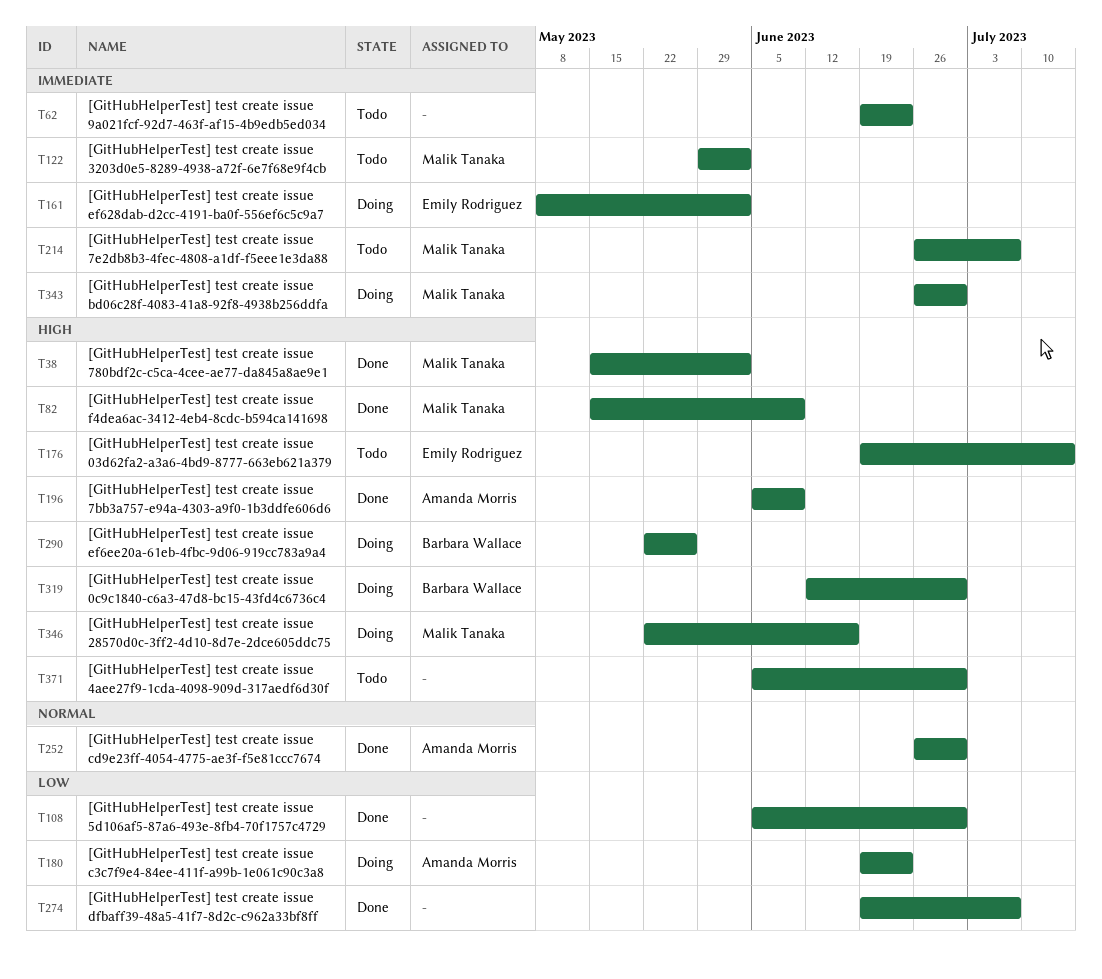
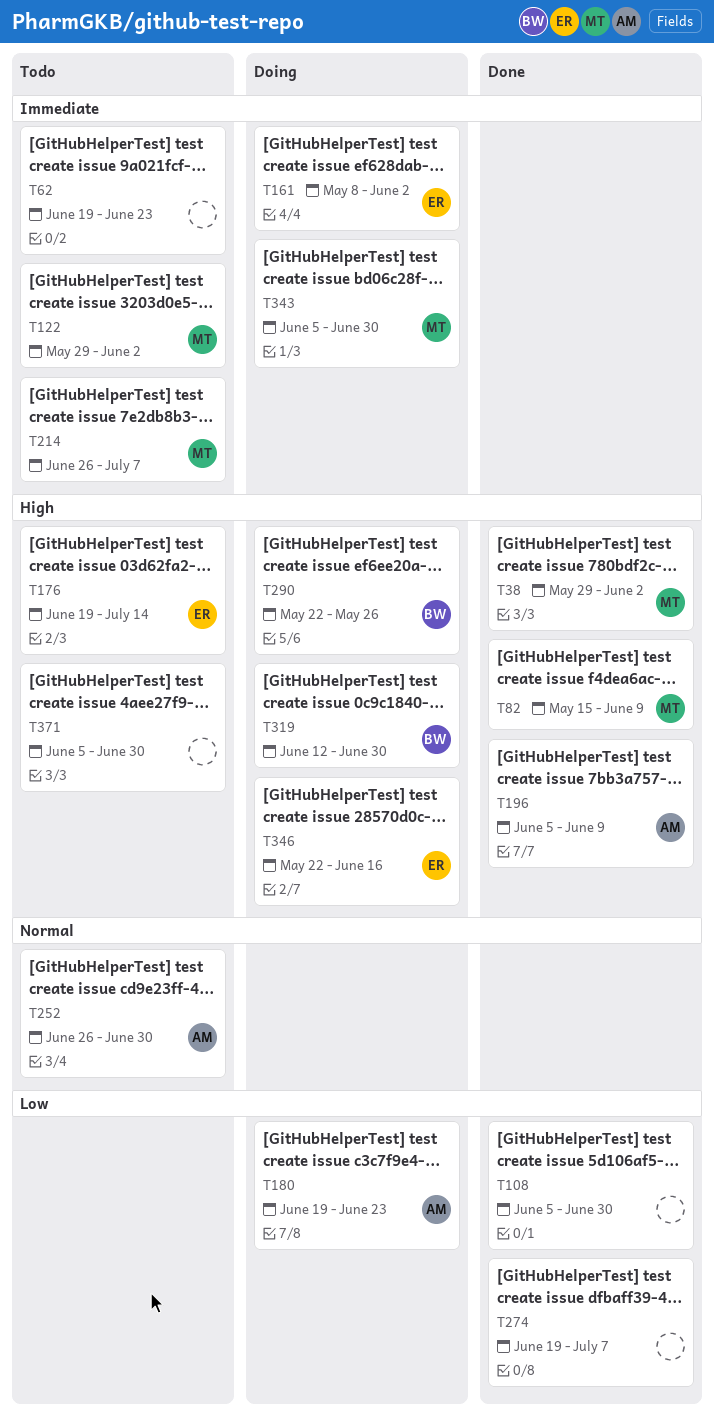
T38, start: May 15 -> May 29
T252, status: Done -> Todo
T343, start: Jun 26 -> Jun 5
T346, owner: Malik Tanaka -> Emily Rodriguez

